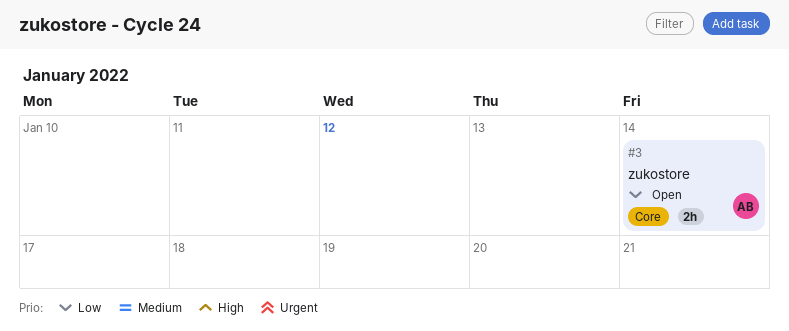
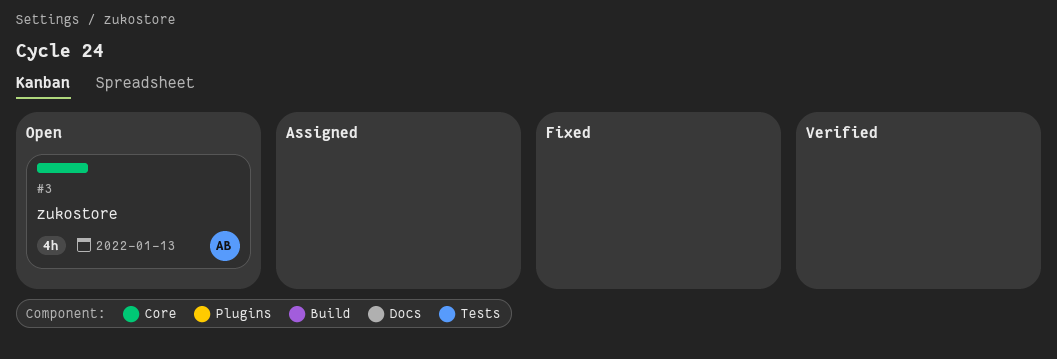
#3, estimate: 2h -> 4h
#3, due: Jan 14 -> Jan 13

